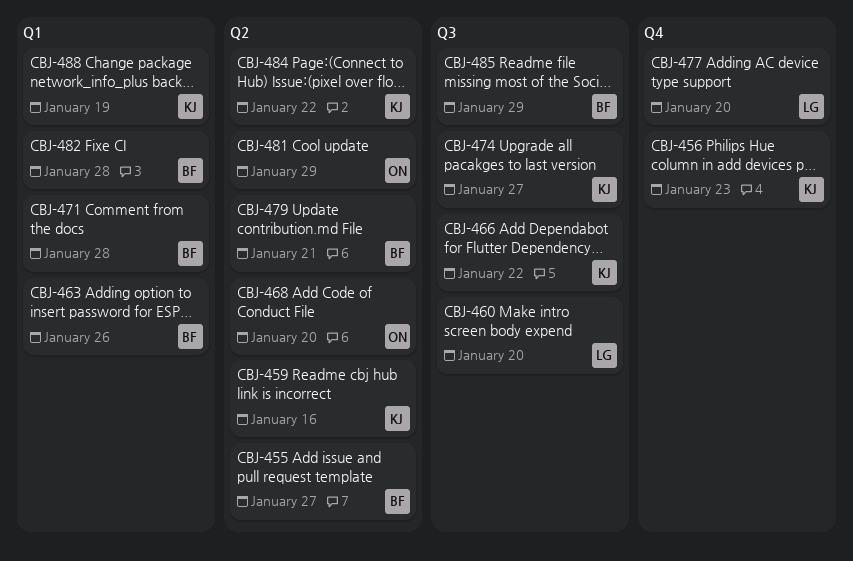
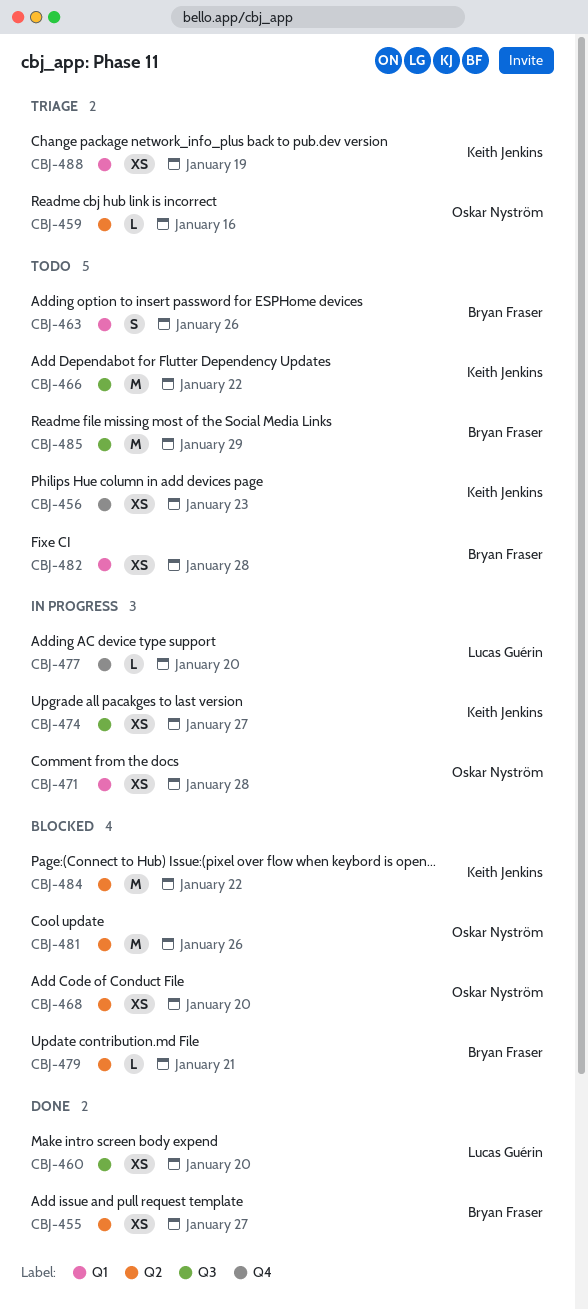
CBJ-459, owner: Keith Jenkins -> Oskar Nyström
CBJ-471, owner: Bryan Fraser -> Oskar Nyström
CBJ-481, due: Jan 29 -> Jan 26

